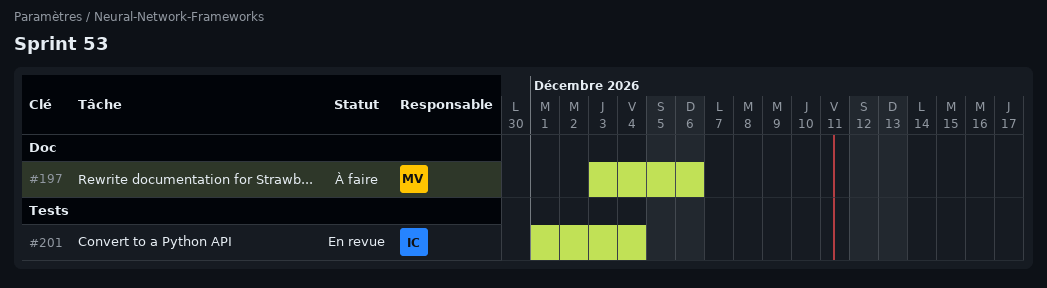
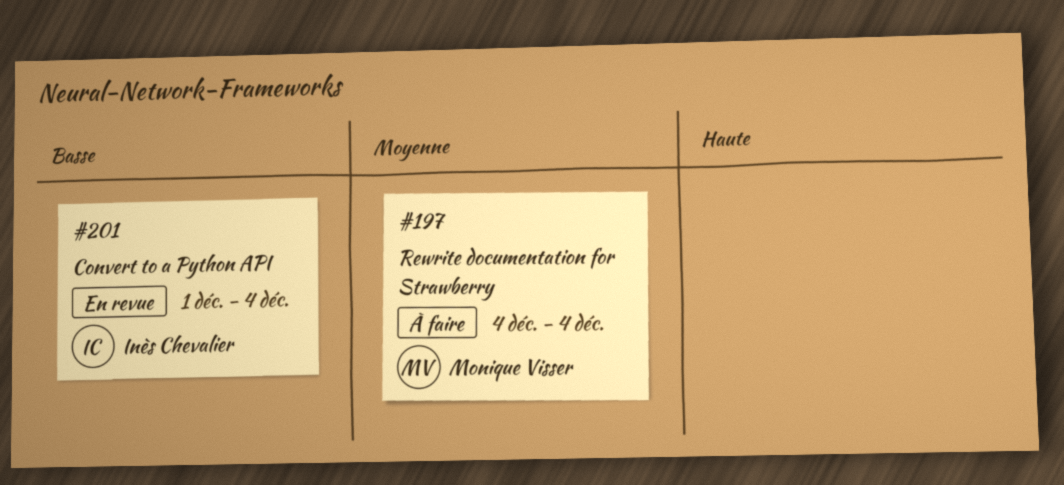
#197, start: Dec 3 -> Dec 4
#197, due: Dec 6 -> Dec 4

